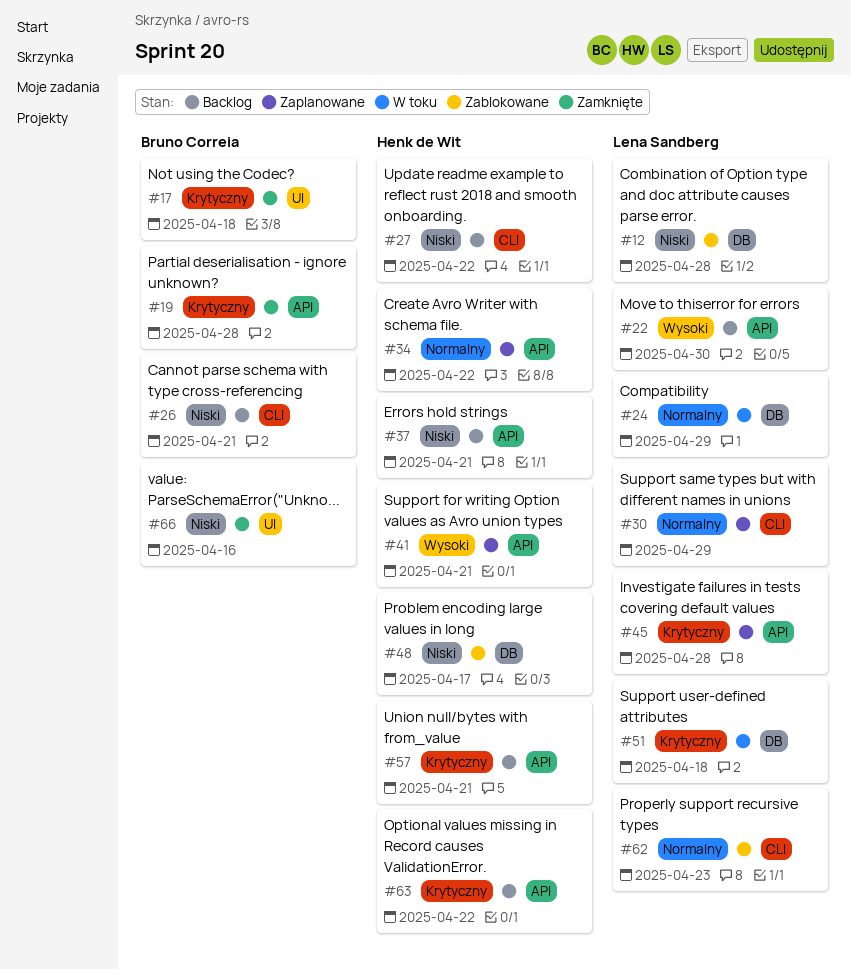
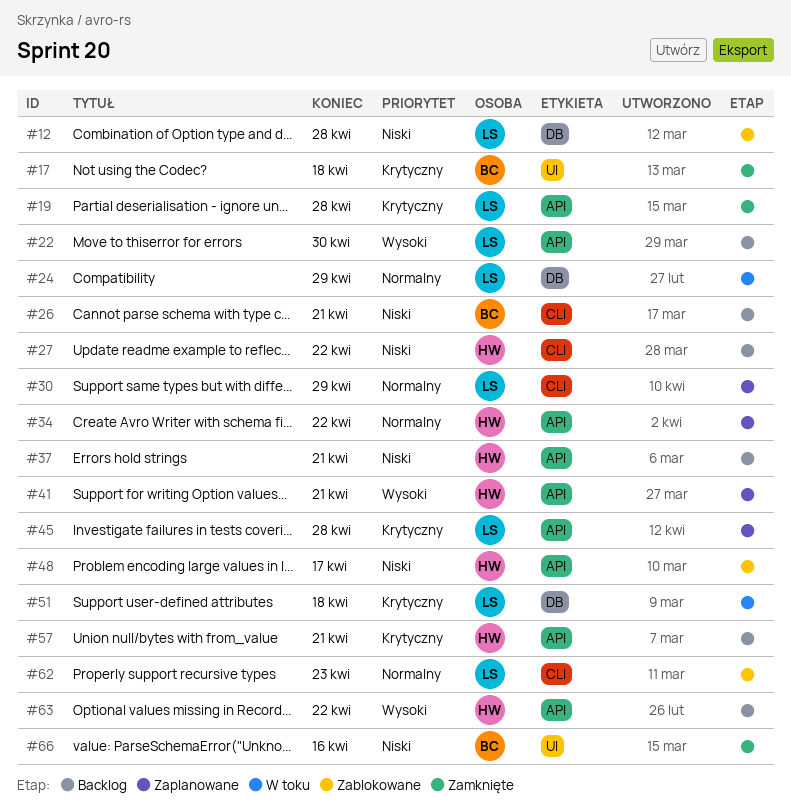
#19, owner: Bruno Correia -> Lena Sandberg
#48, label: DB -> API
#63, priority: Krytyczny -> Wysoki

